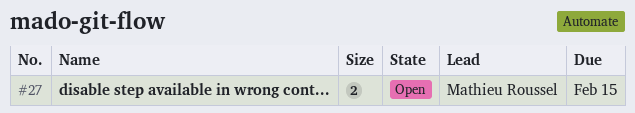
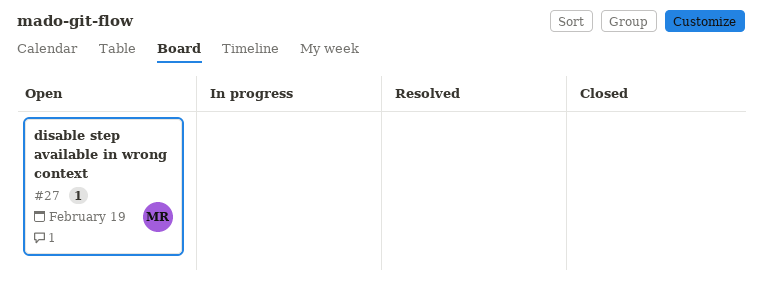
#27, estimate: 2 -> 1
#27, due: Feb 15 -> Feb 19

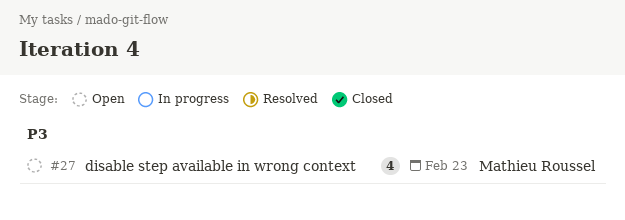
#27, estimate: 1 -> 4
#27, due: Feb 19 -> Feb 23

